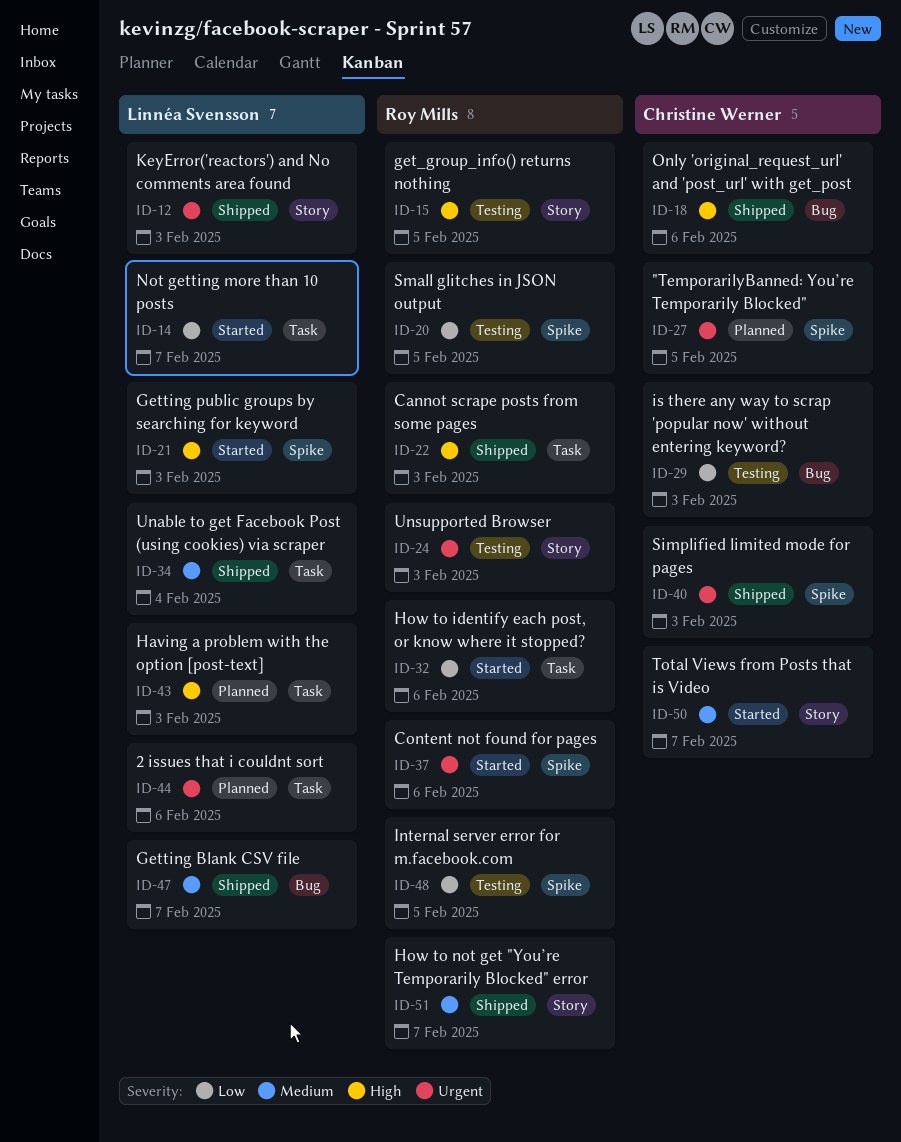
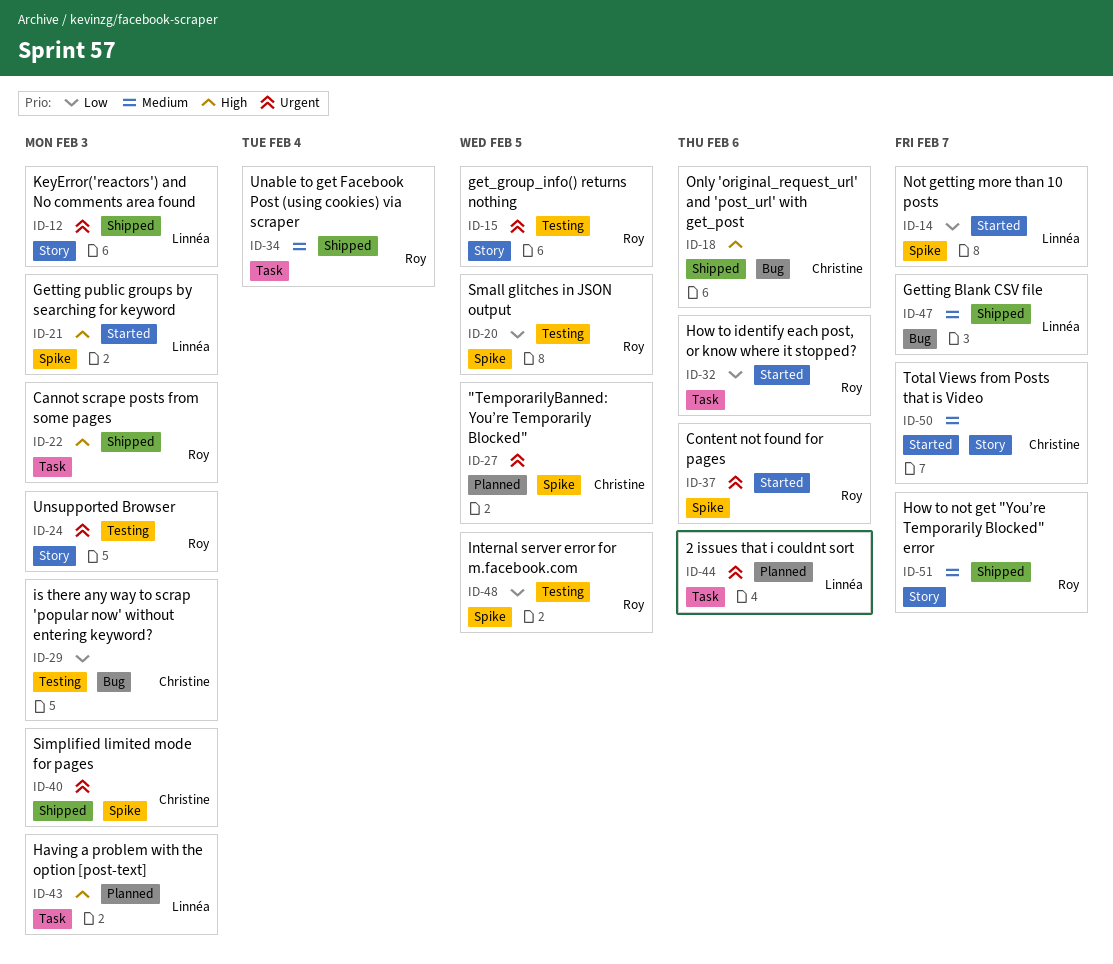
ID-14, label: Task -> Spike
ID-15, priority: High -> Urgent
ID-34, owner: Linnéa Svensson -> Roy Mills

